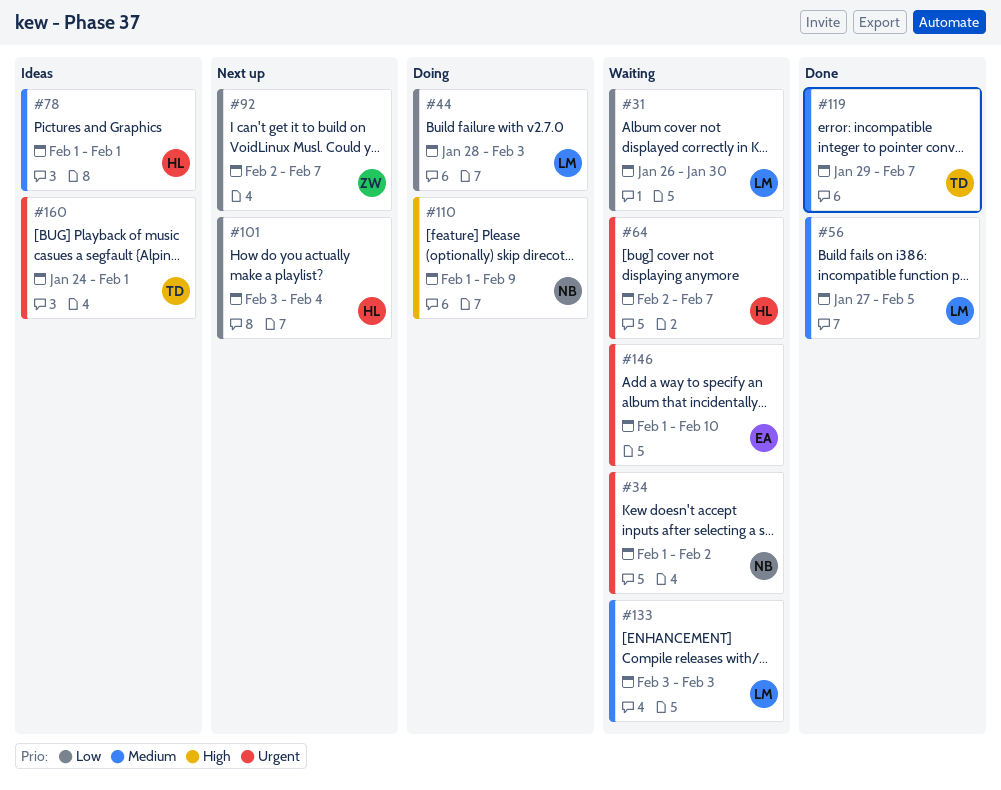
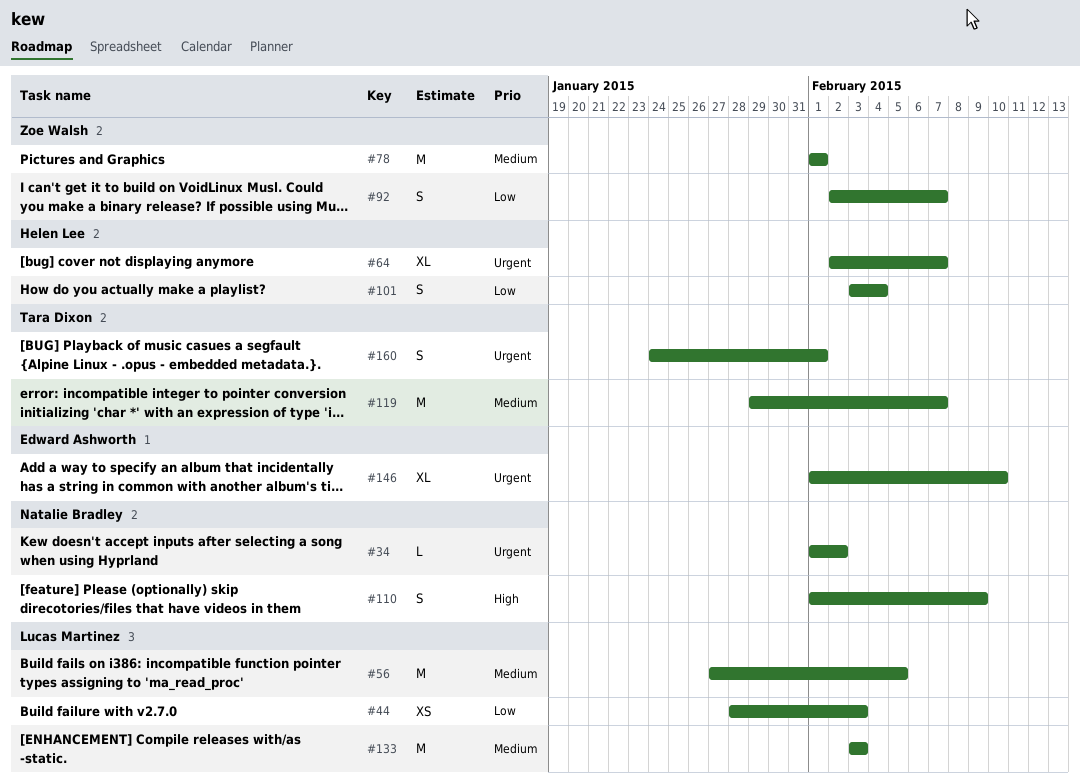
#31: present -> none
#78, owner: Helen Lee -> Zoe Walsh

